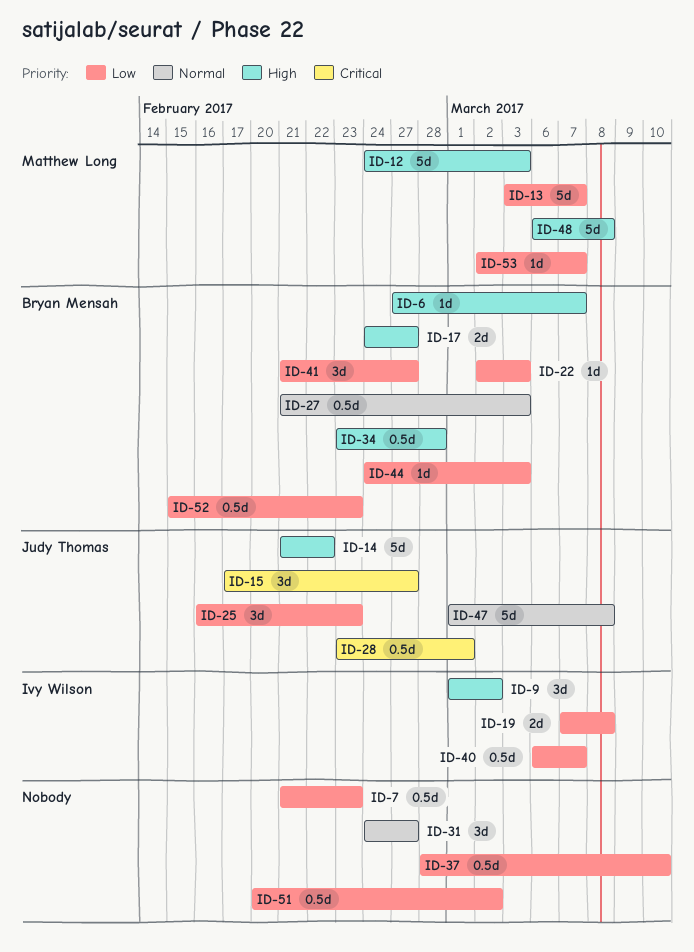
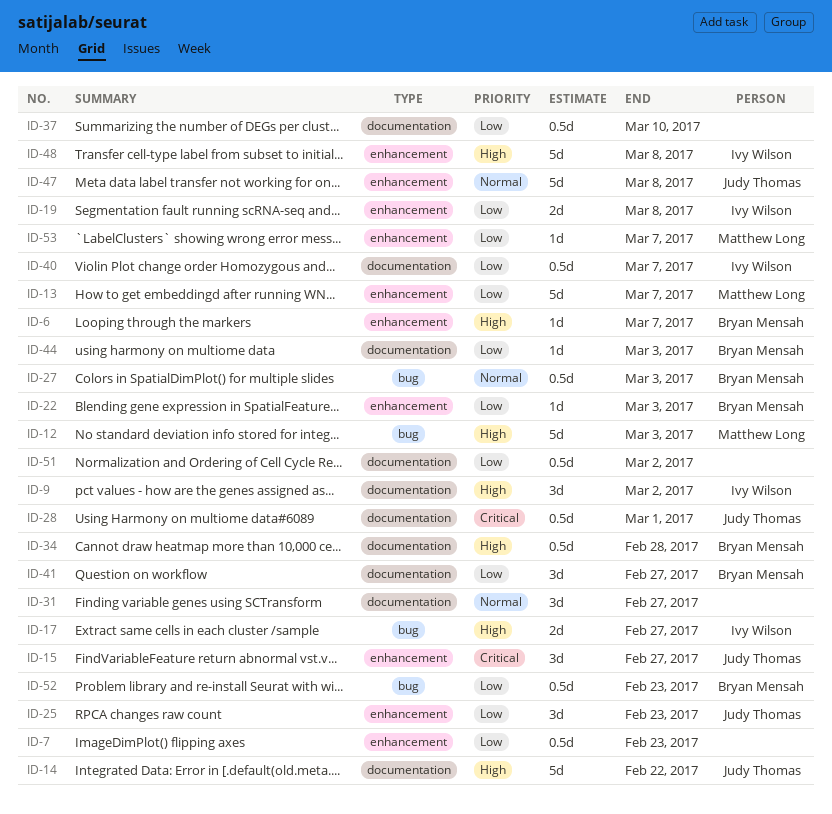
ID-17, owner: Bryan Mensah -> Ivy Wilson
ID-48, owner: Matthew Long -> Ivy Wilson

